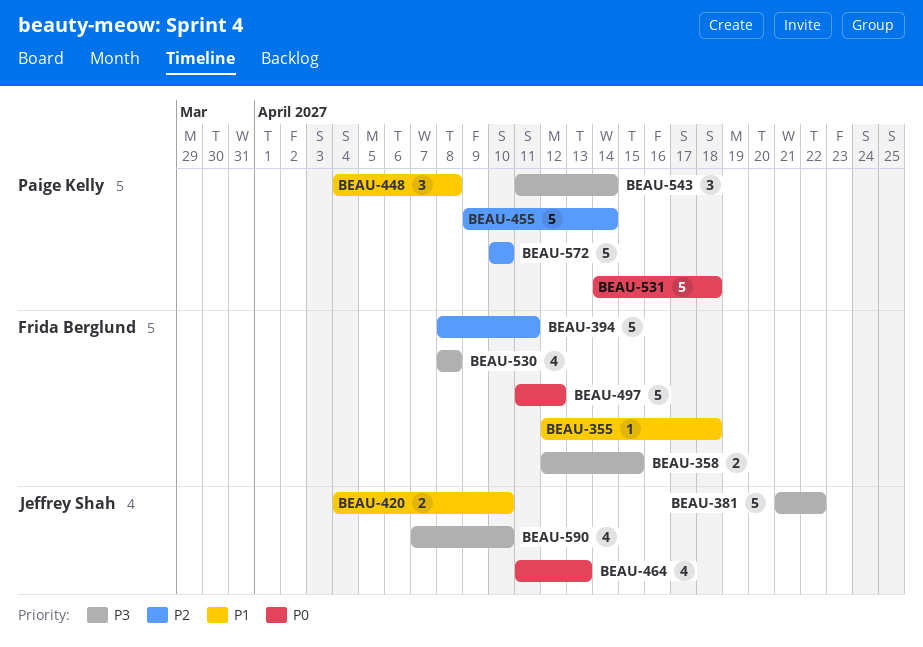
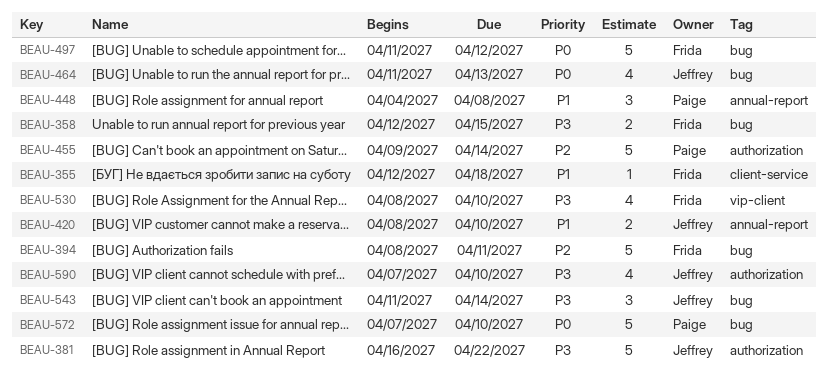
BEAU-381, start: Apr 21 -> Apr 16
BEAU-420, start: Apr 4 -> Apr 8
BEAU-530, due: Apr 8 -> Apr 10
BEAU-531: present -> none
BEAU-543, owner: Paige Kelly -> Jeffrey Shah
BEAU-572, priority: P2 -> P0
BEAU-572, start: Apr 10 -> Apr 7

